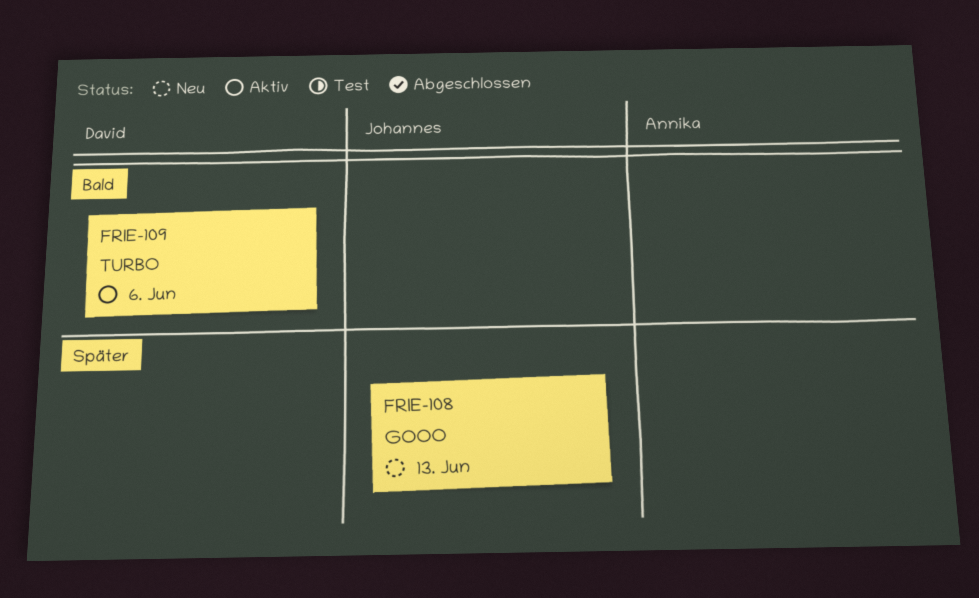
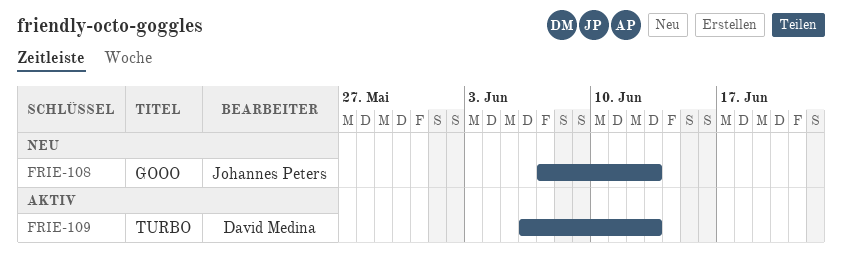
FRIE-109, due: Jun 6 -> Jun 13

